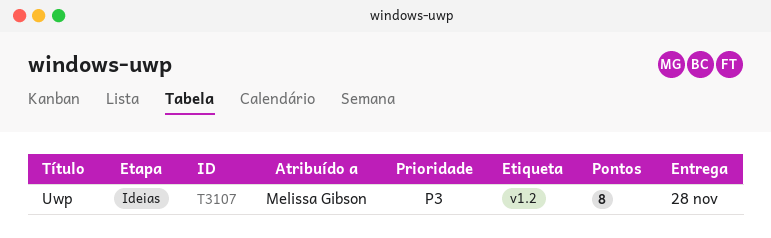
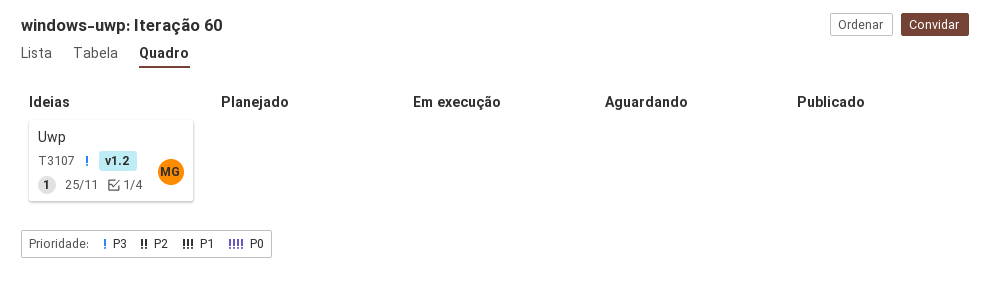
T3107, estimate: 8 -> 1
T3107, due: Nov 28 -> Nov 25

